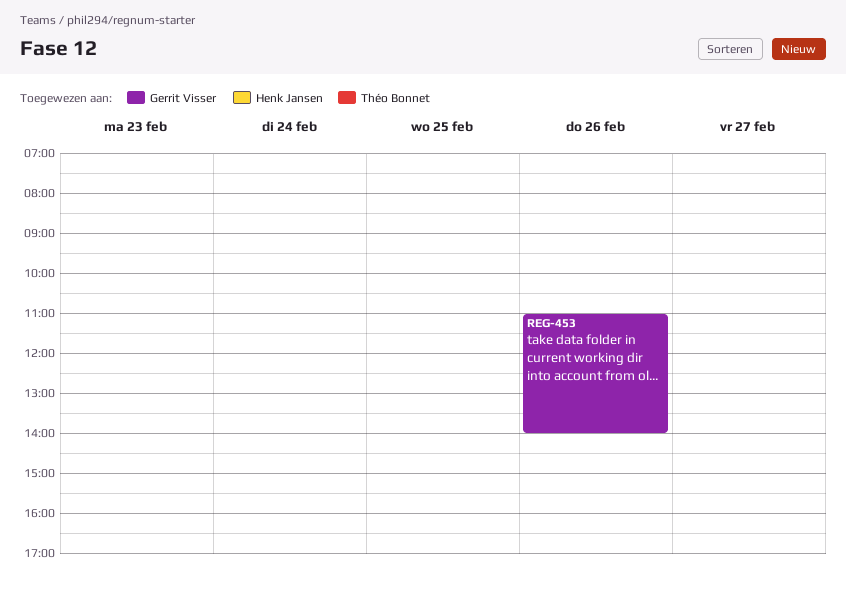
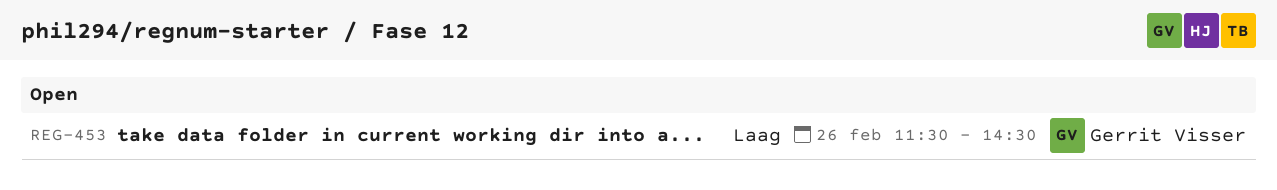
REG-453, begins: 11:00 -> 11:30
REG-453, ends: 14:00 -> 14:30

